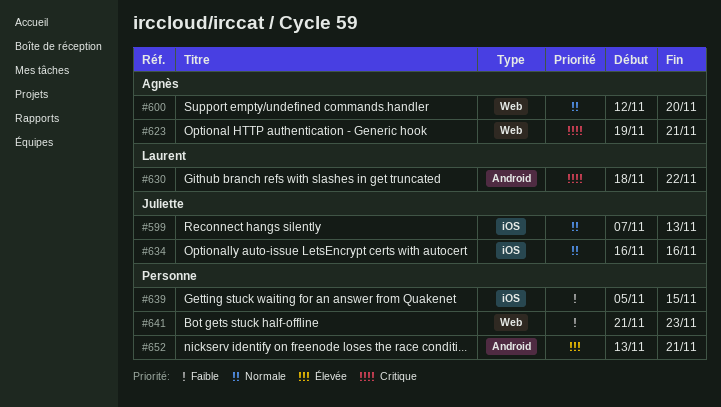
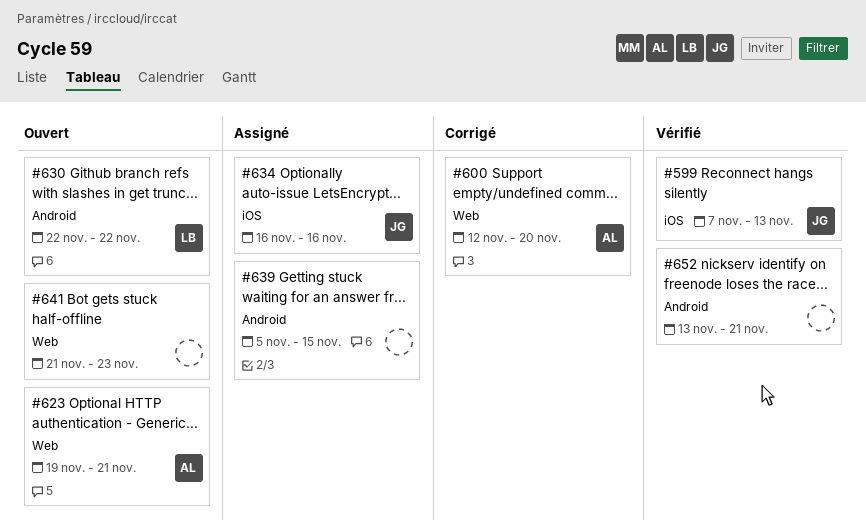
#630, start: Nov 18 -> Nov 22
#639, label: iOS -> Android

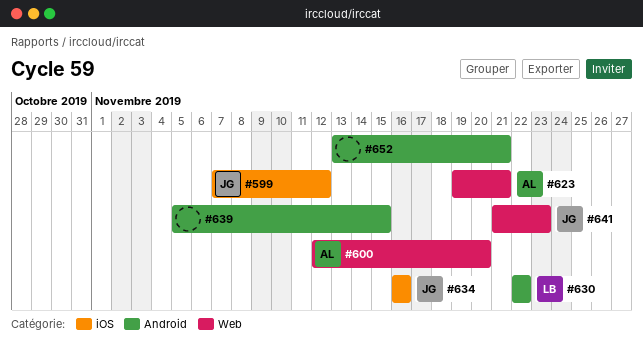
#599, due: Nov 13 -> Nov 12
#641, owner: none -> JG

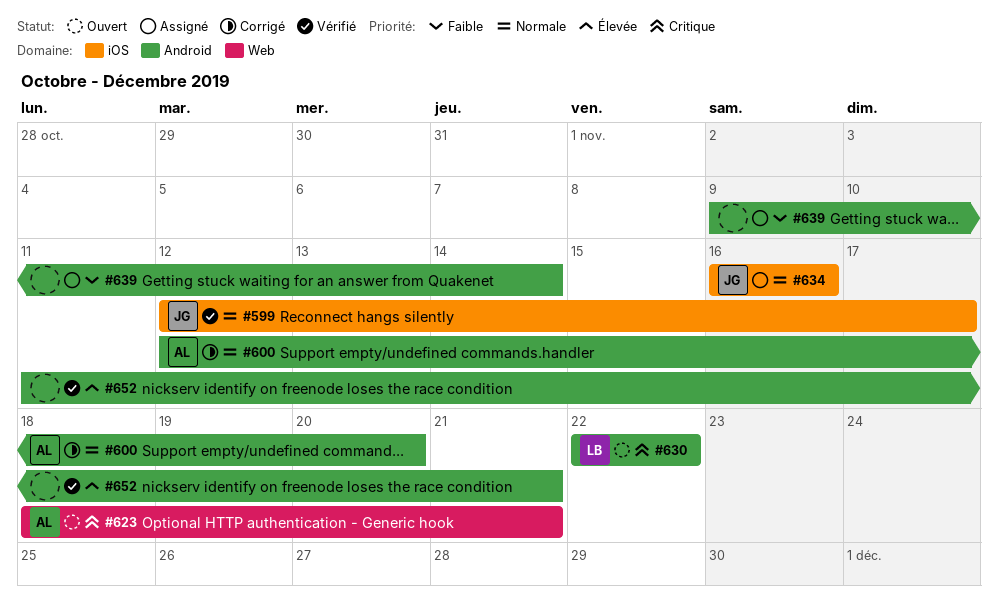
#599, start: Nov 7 -> Nov 12
#599, due: Nov 12 -> Nov 17
#600, label: Web -> Android
#623, start: Nov 19 -> Nov 18
#639, start: Nov 5 -> Nov 9
#639, due: Nov 15 -> Nov 14
#641: present -> none
#652, start: Nov 13 -> Nov 11

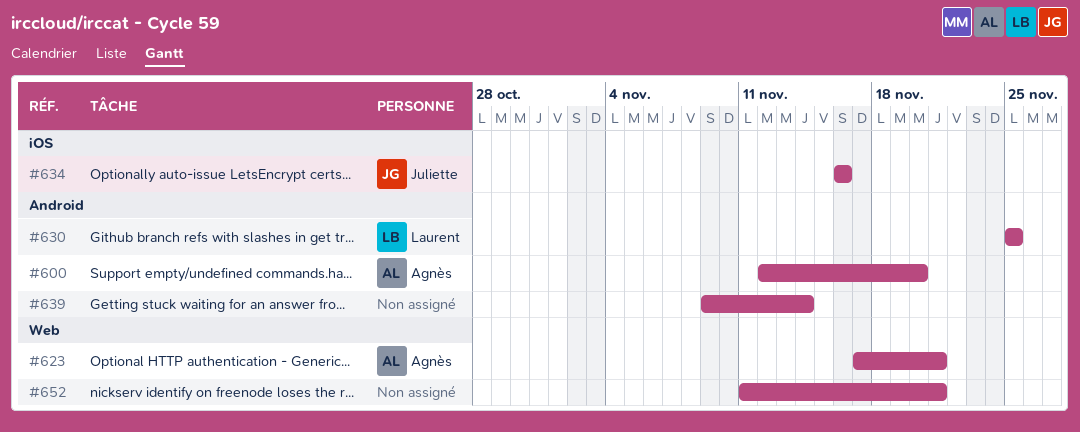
#599: present -> none
#623, start: Nov 18 -> Nov 17
#630, start: Nov 22 -> Nov 25
#630, due: Nov 22 -> Nov 25
#652, label: Android -> Web

